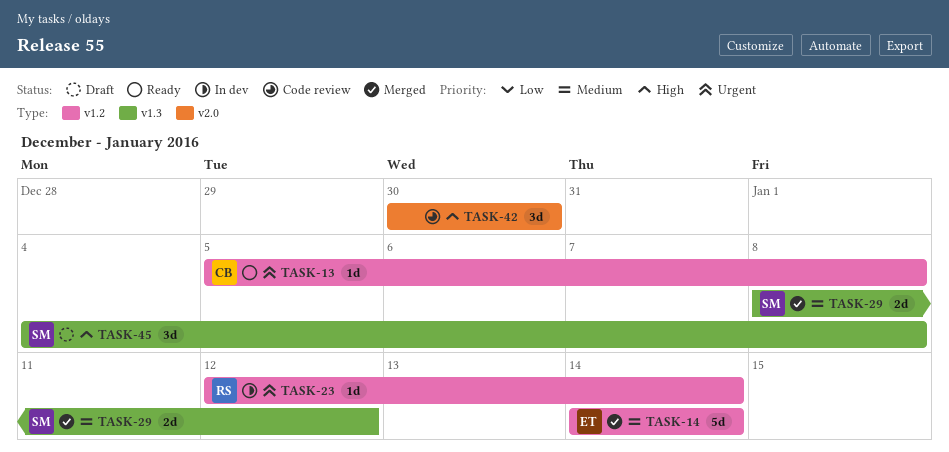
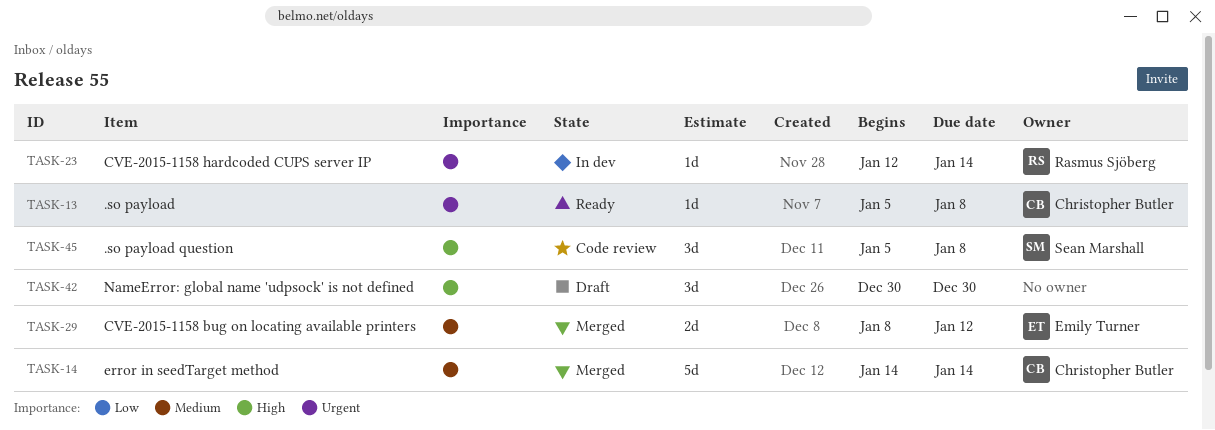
TASK-14, owner: Emily Turner -> Christopher Butler
TASK-29, owner: Sean Marshall -> Emily Turner
TASK-42, status: Code review -> Draft
TASK-45, status: Draft -> Code review
TASK-45, start: Jan 4 -> Jan 5

